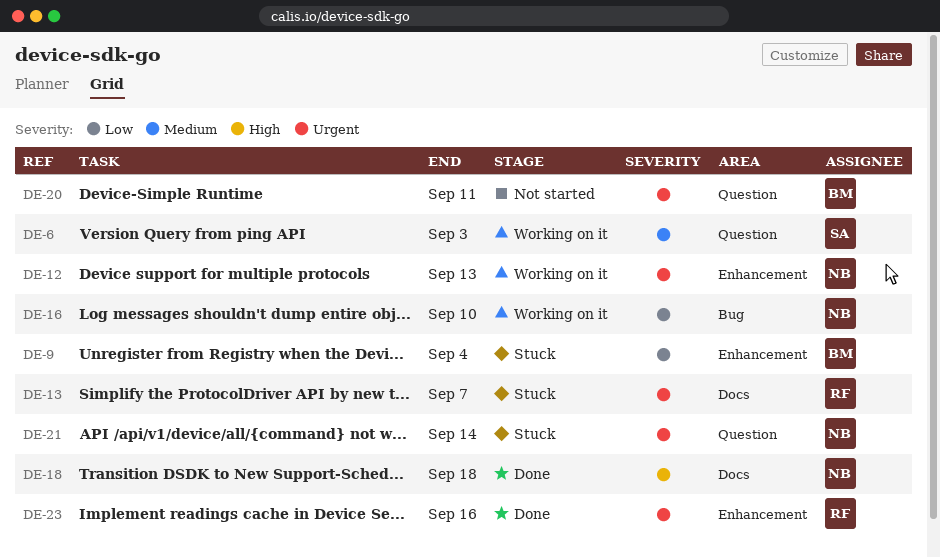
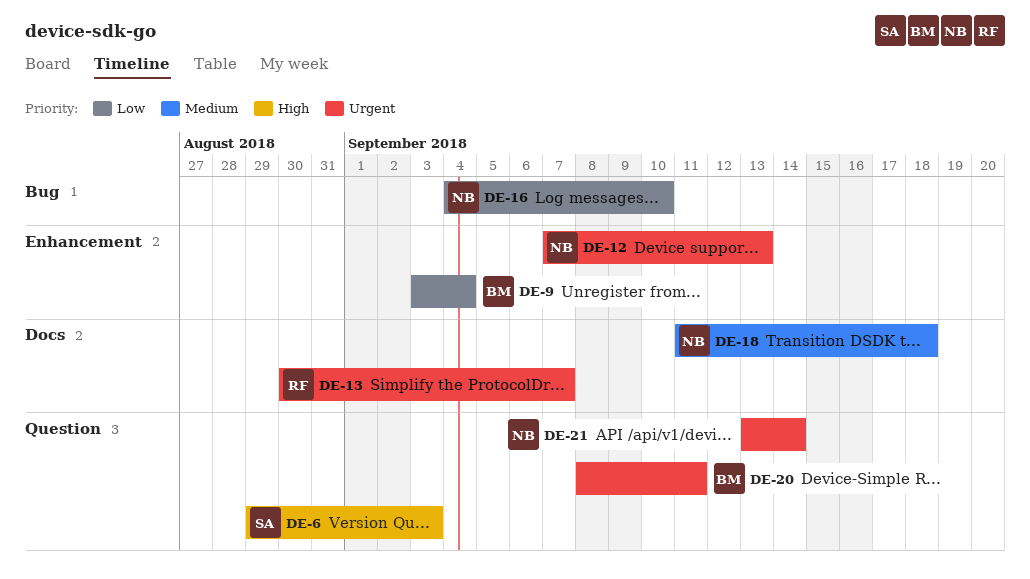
DE-6, priority: Medium -> High
DE-18, priority: High -> Medium
DE-23: present -> none

